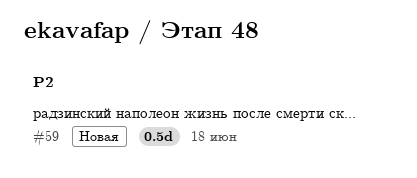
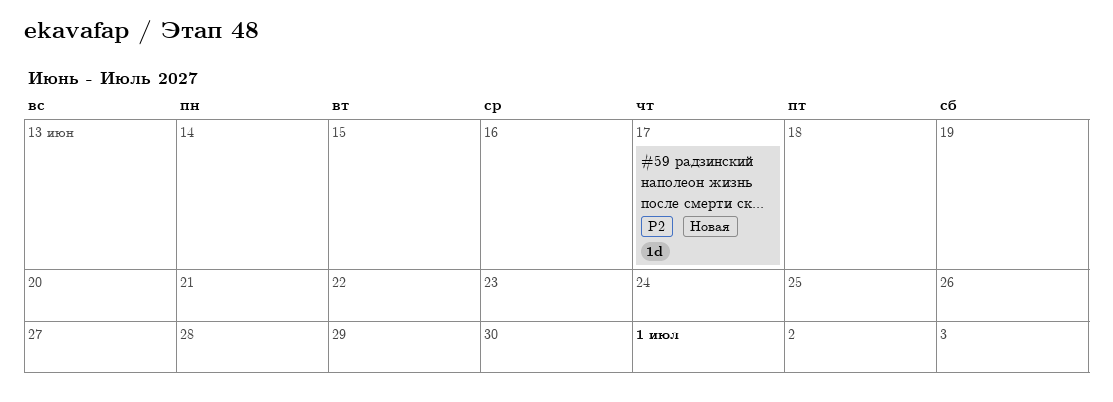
#59, estimate: 0.5d -> 1d
#59, due: Jun 18 -> Jun 17

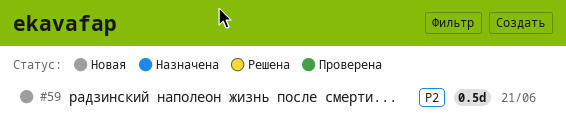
#59, estimate: 1d -> 0.5d
#59, due: Jun 17 -> Jun 21

